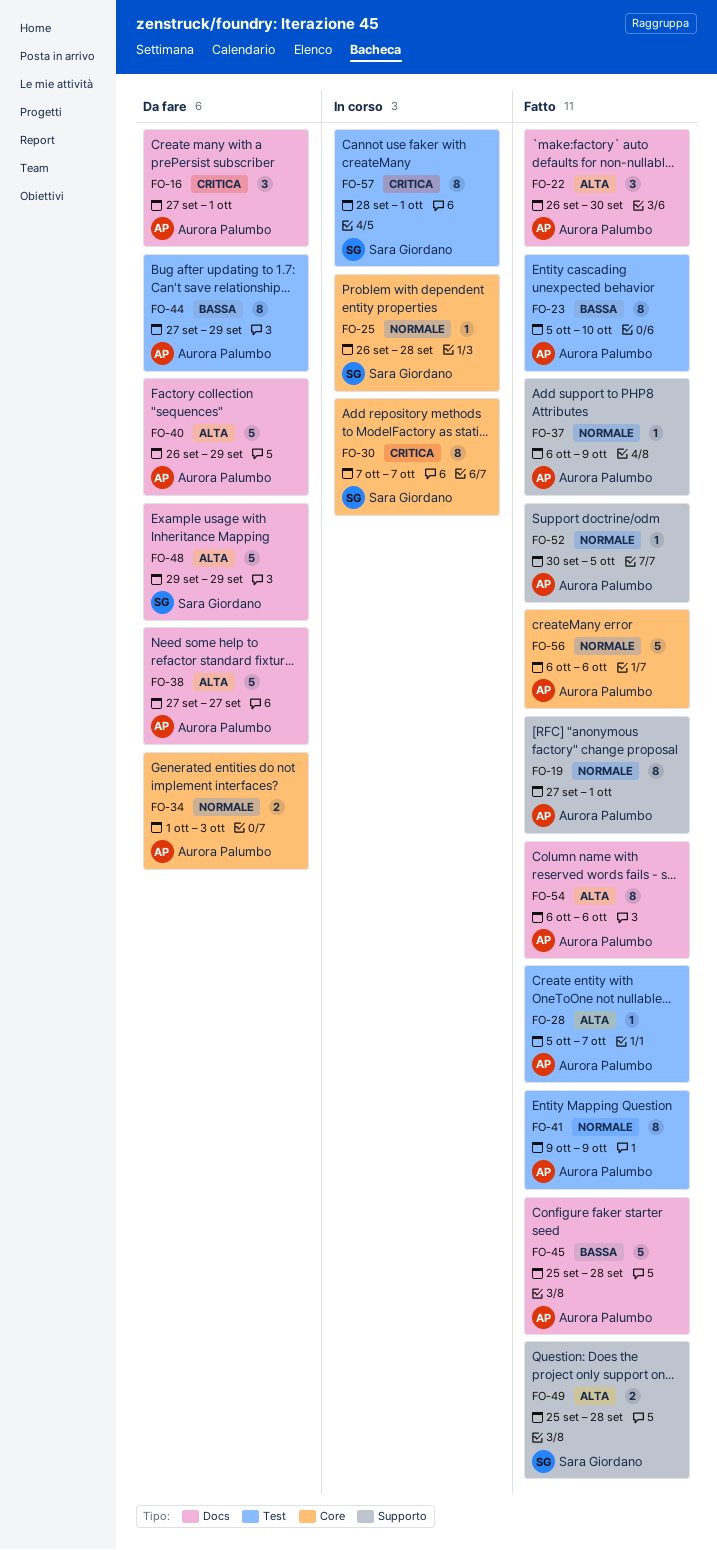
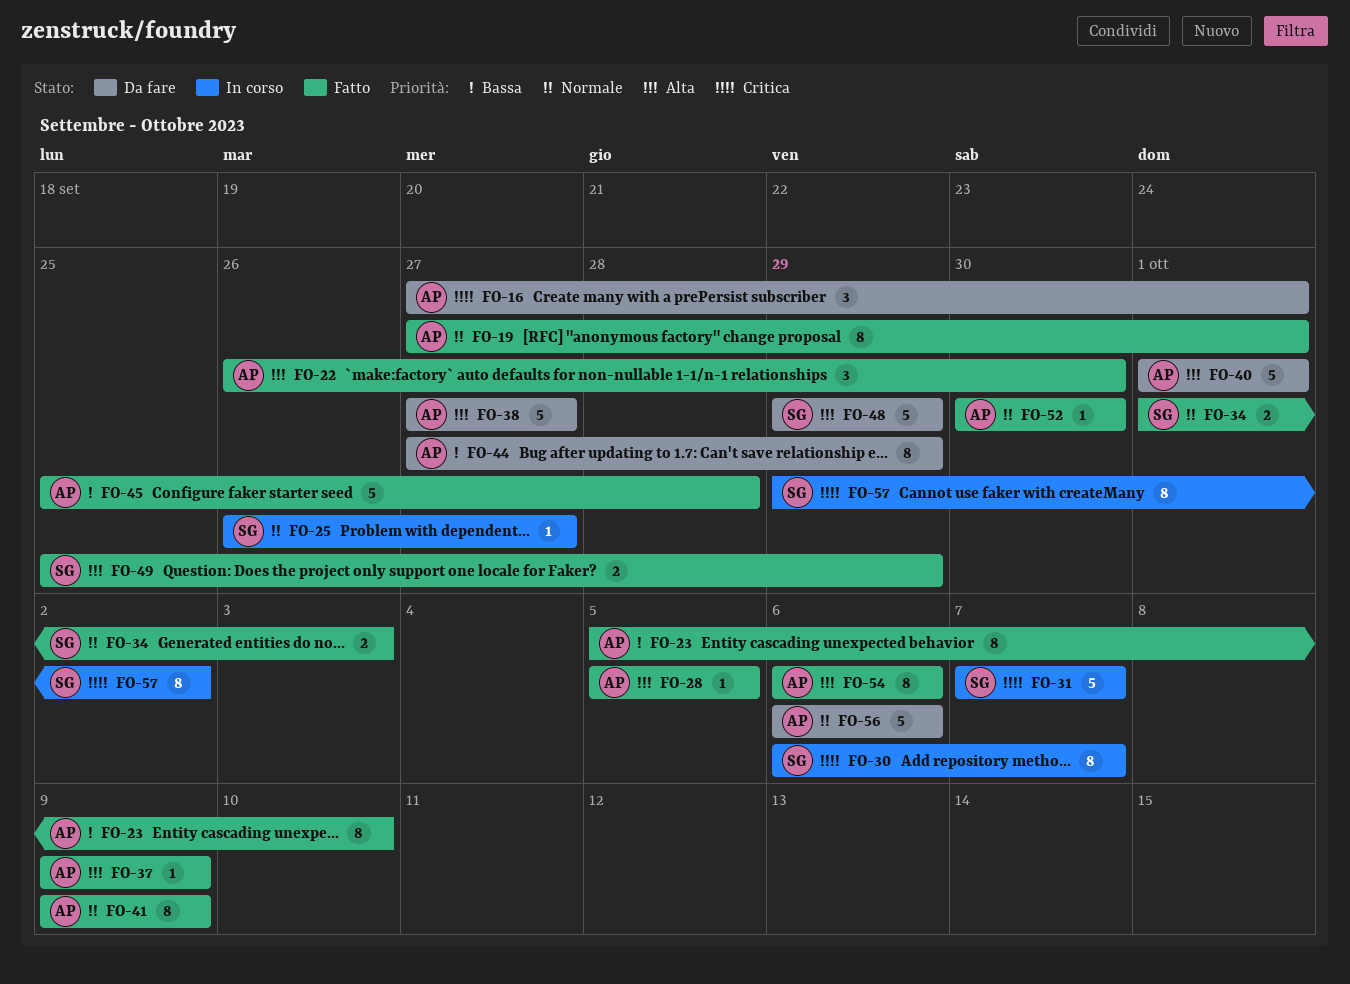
FO-25, due: Sep 28 -> Sep 27
FO-28, due: Oct 7 -> Oct 5
FO-30, start: Oct 7 -> Oct 6
FO-31: none -> present
FO-34, status: Da fare -> Fatto
FO-34, owner: Aurora Palumbo -> Sara Giordano
FO-37, priority: Normale -> Alta
FO-37, start: Oct 6 -> Oct 9
FO-40, start: Sep 26 -> Oct 1
FO-40, due: Sep 29 -> Oct 1
FO-49, due: Sep 28 -> Sep 29
FO-52, due: Oct 5 -> Sep 30
FO-56, status: Fatto -> Da fare
FO-57, start: Sep 28 -> Sep 29
FO-57, due: Oct 1 -> Oct 2

